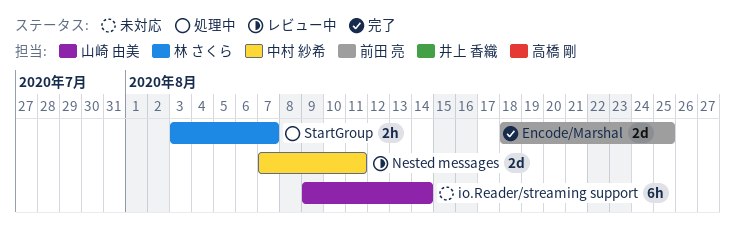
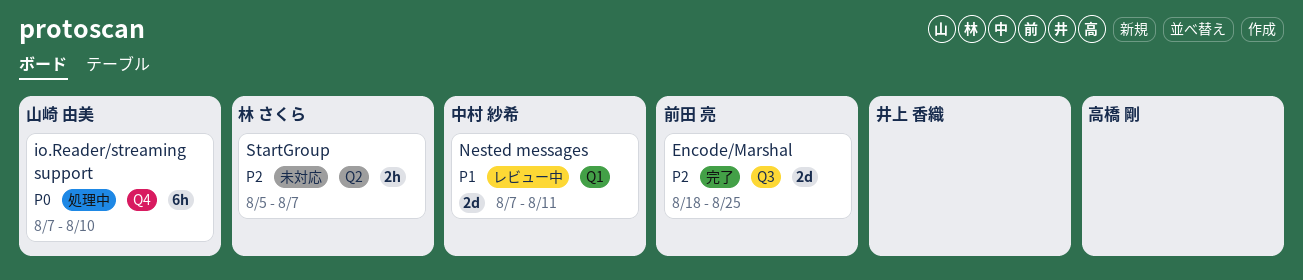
io.Reader/streaming support, status: 未対応 -> 処理中
io.Reader/streaming support, start: Aug 9 -> Aug 7
io.Reader/streaming support, due: Aug 14 -> Aug 10
StartGroup, status: 処理中 -> 未対応
StartGroup, start: Aug 3 -> Aug 5

